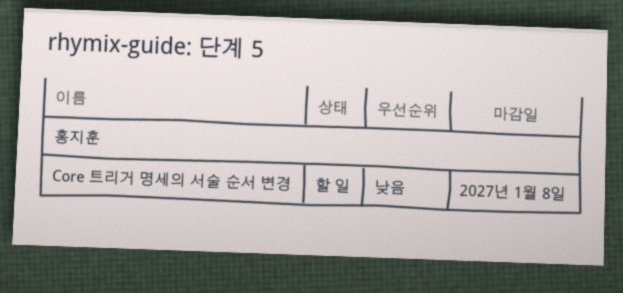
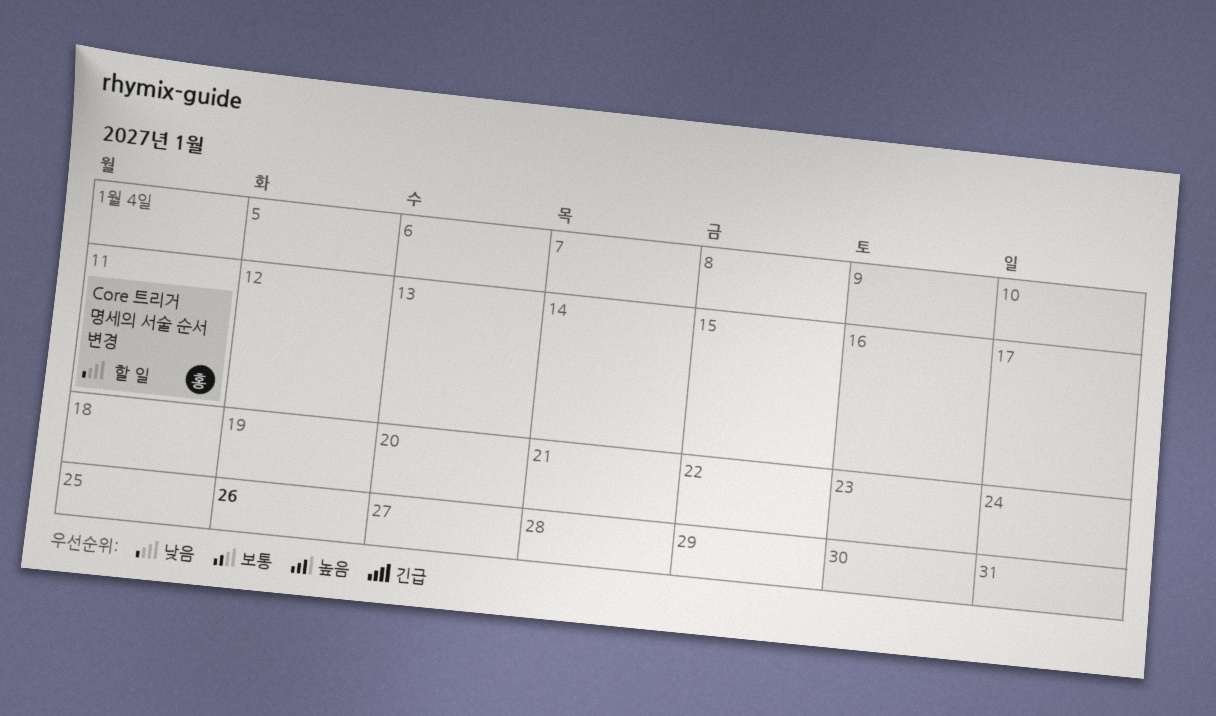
Core 트리거 명세의 서술 순서 변경, due: Jan 8 -> Jan 11

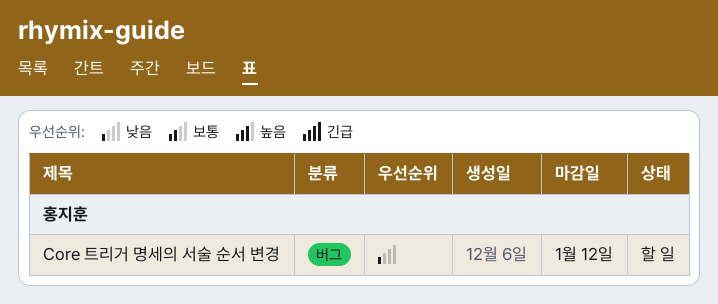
Core 트리거 명세의 서술 순서 변경, due: Jan 11 -> Jan 12

